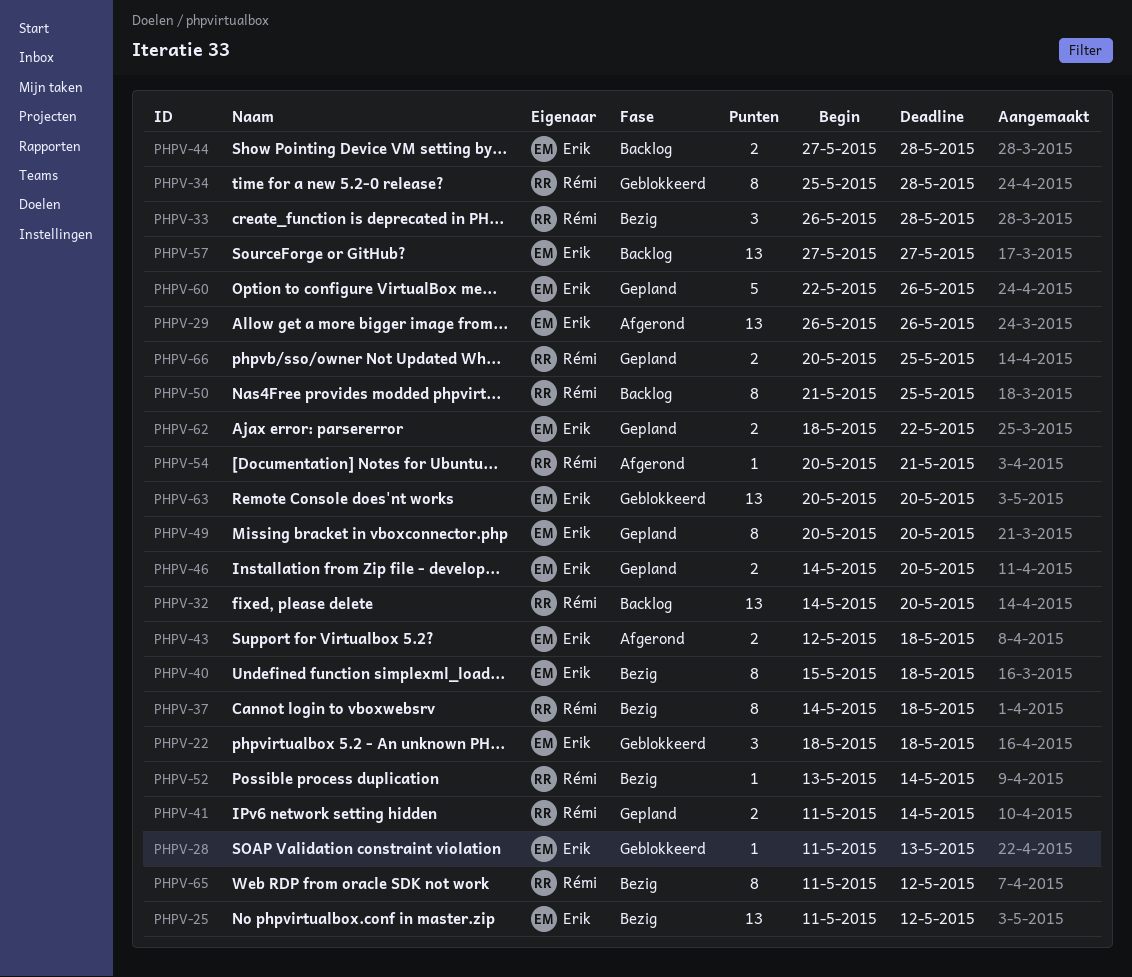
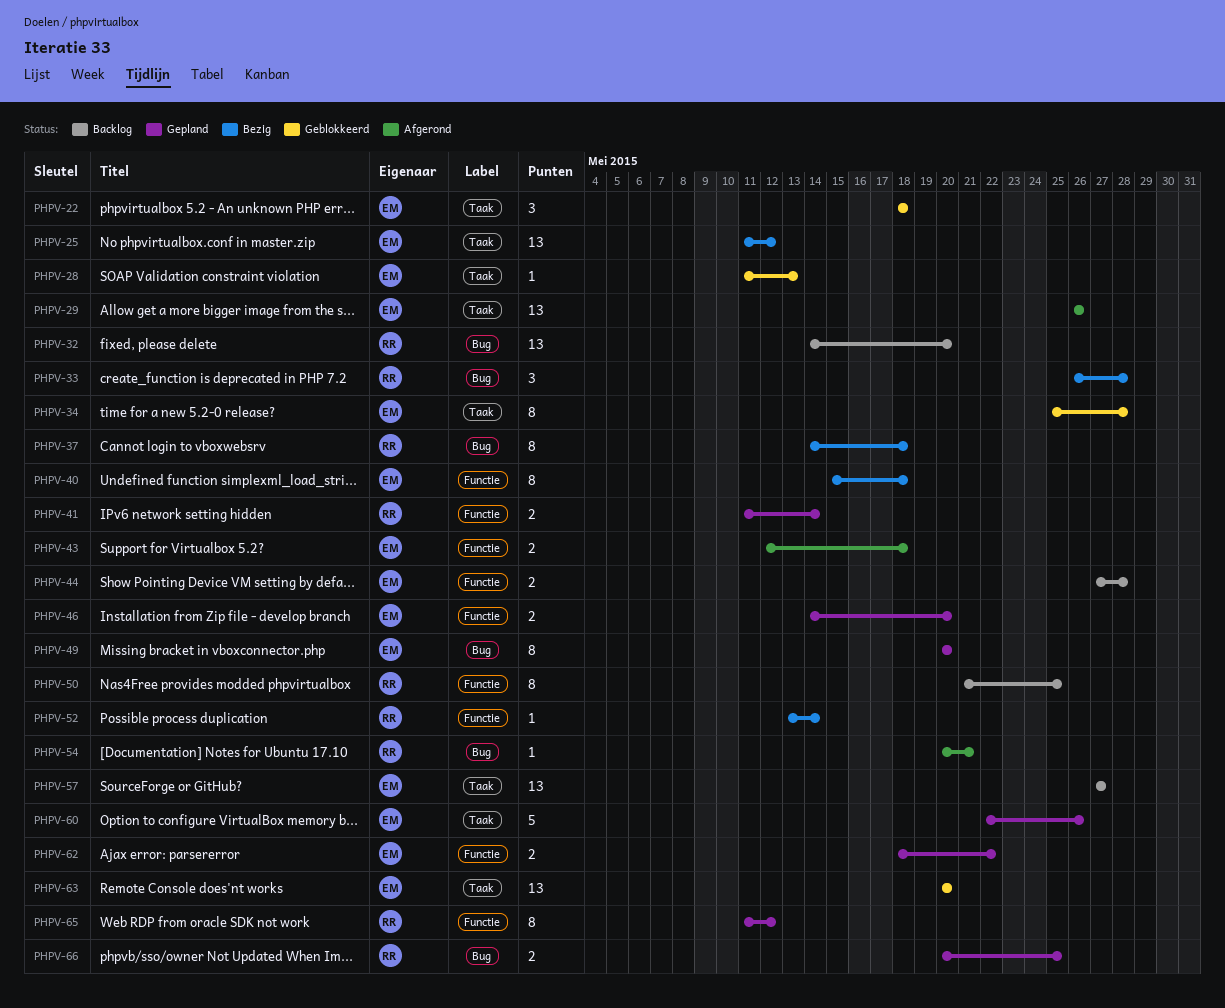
PHPV-34, owner: Rémi -> Erik
PHPV-65, status: Bezig -> Gepland

